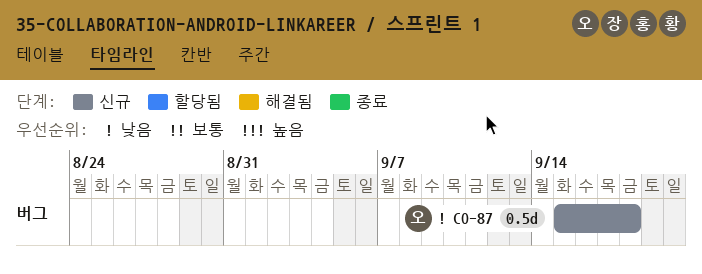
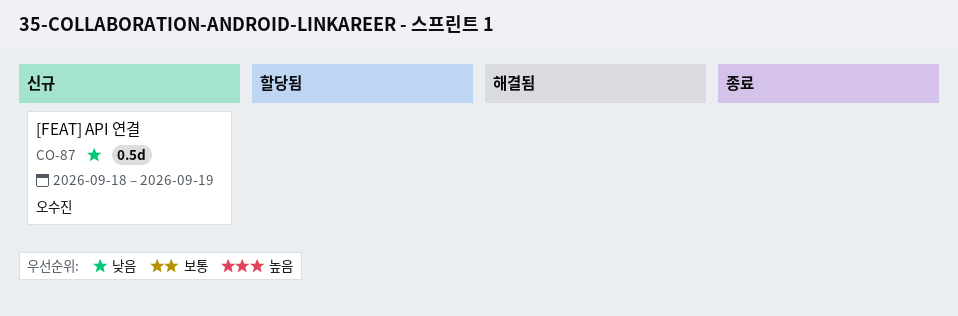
CO-87, start: Sep 15 -> Sep 18
CO-87, due: Sep 18 -> Sep 19

